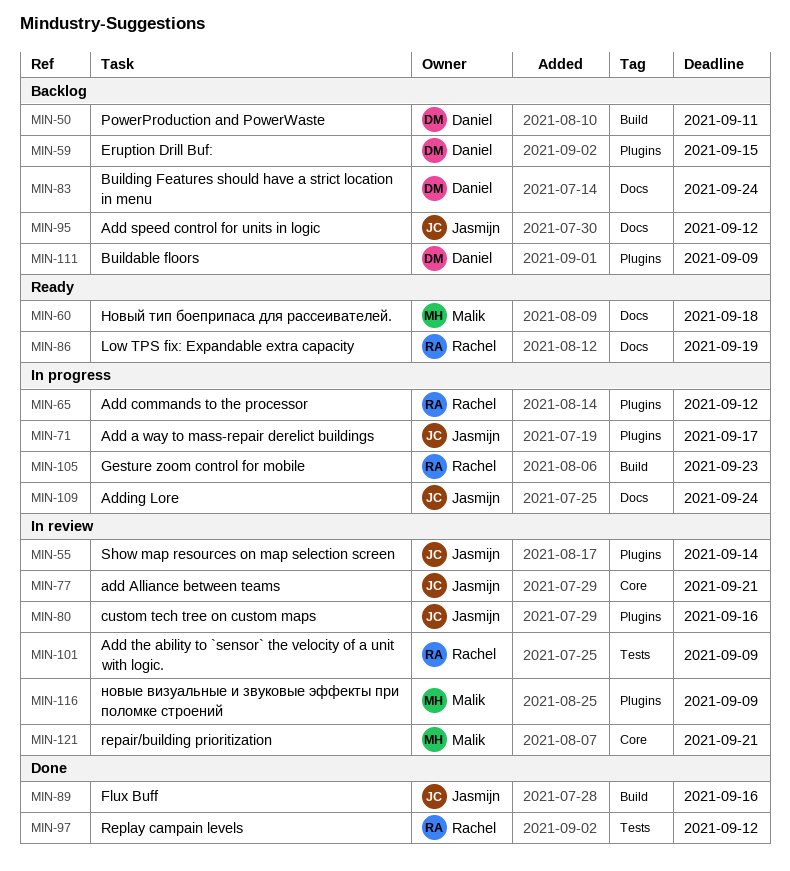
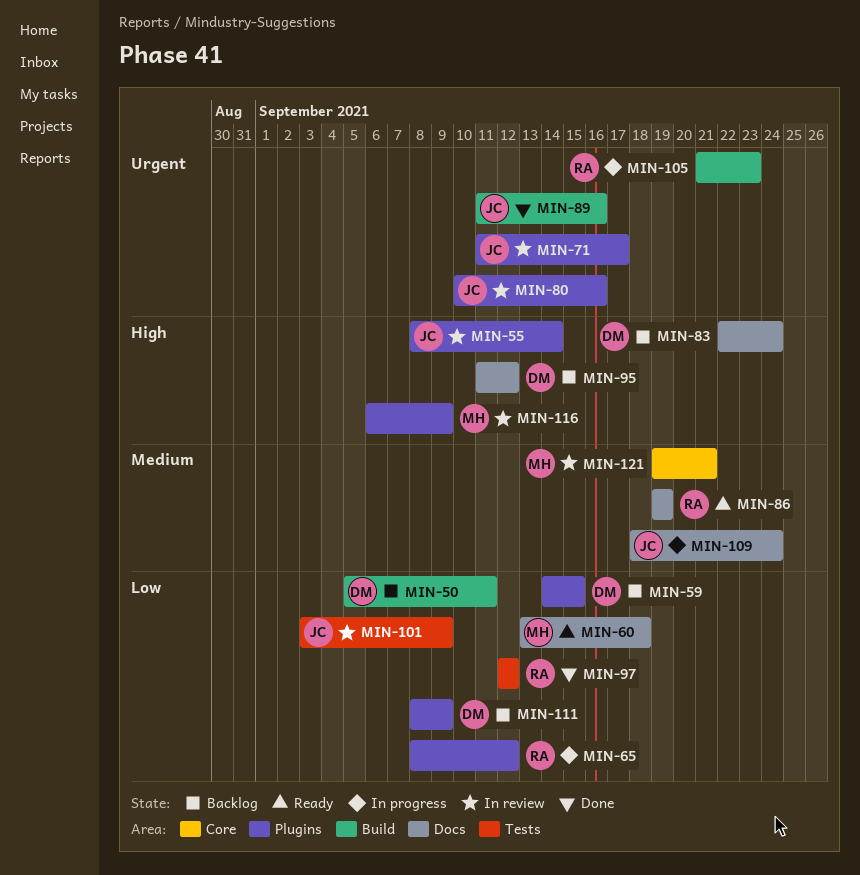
MIN-71, status: In progress -> In review
MIN-77: present -> none
MIN-95, owner: Jasmijn -> Daniel
MIN-101, owner: Rachel -> Jasmijn

